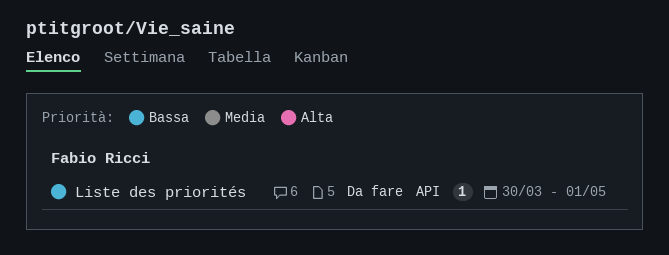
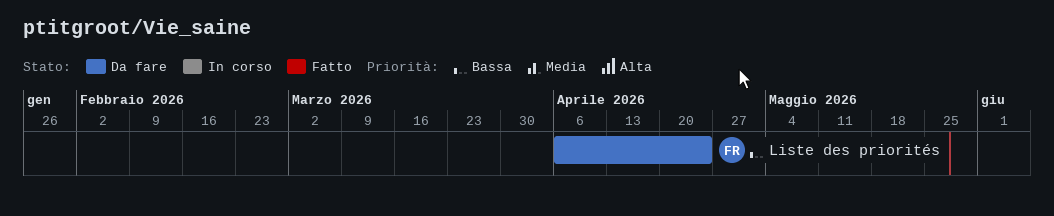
Liste des priorités, start: Mar 30 -> Apr 6
Liste des priorités, due: May 1 -> Apr 24

